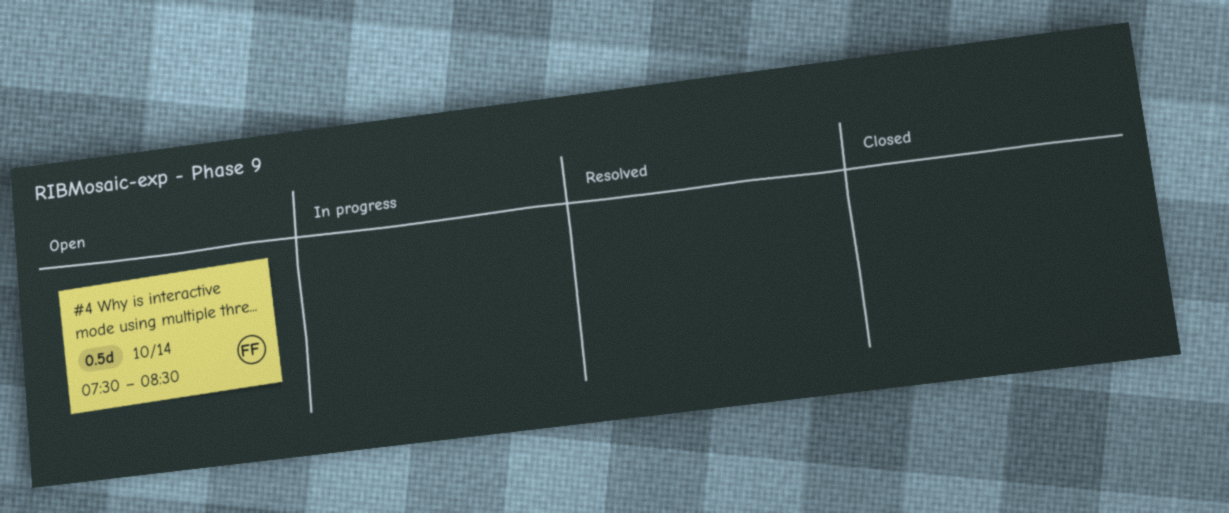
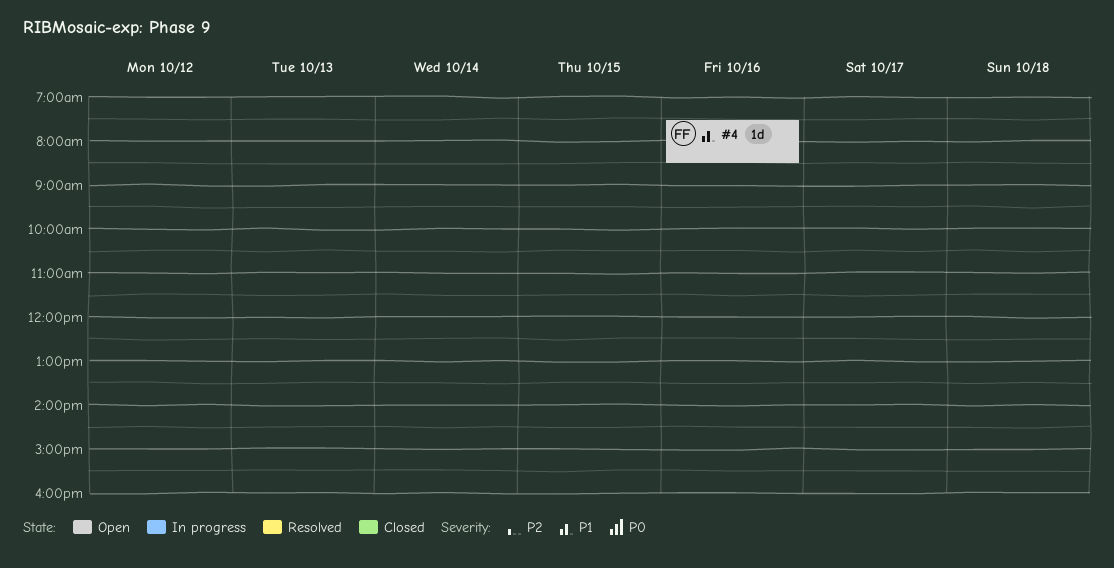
#4, estimate: 0.5d -> 1d
#4, day: Oct 14 -> Oct 16

